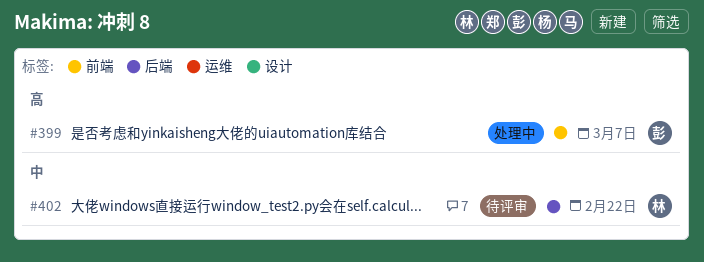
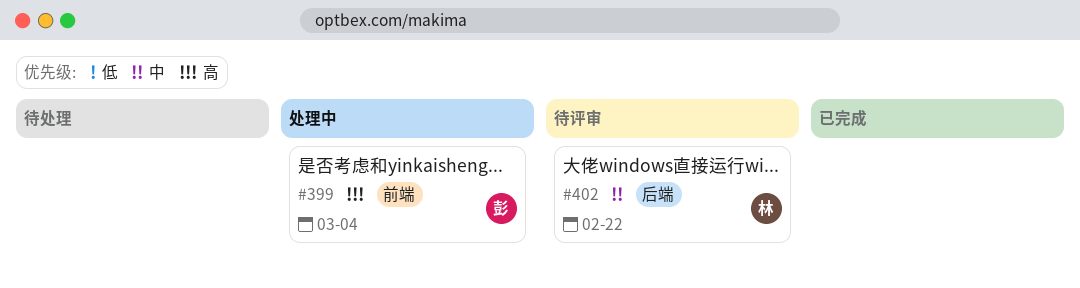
#399, due: Mar 7 -> Mar 4

